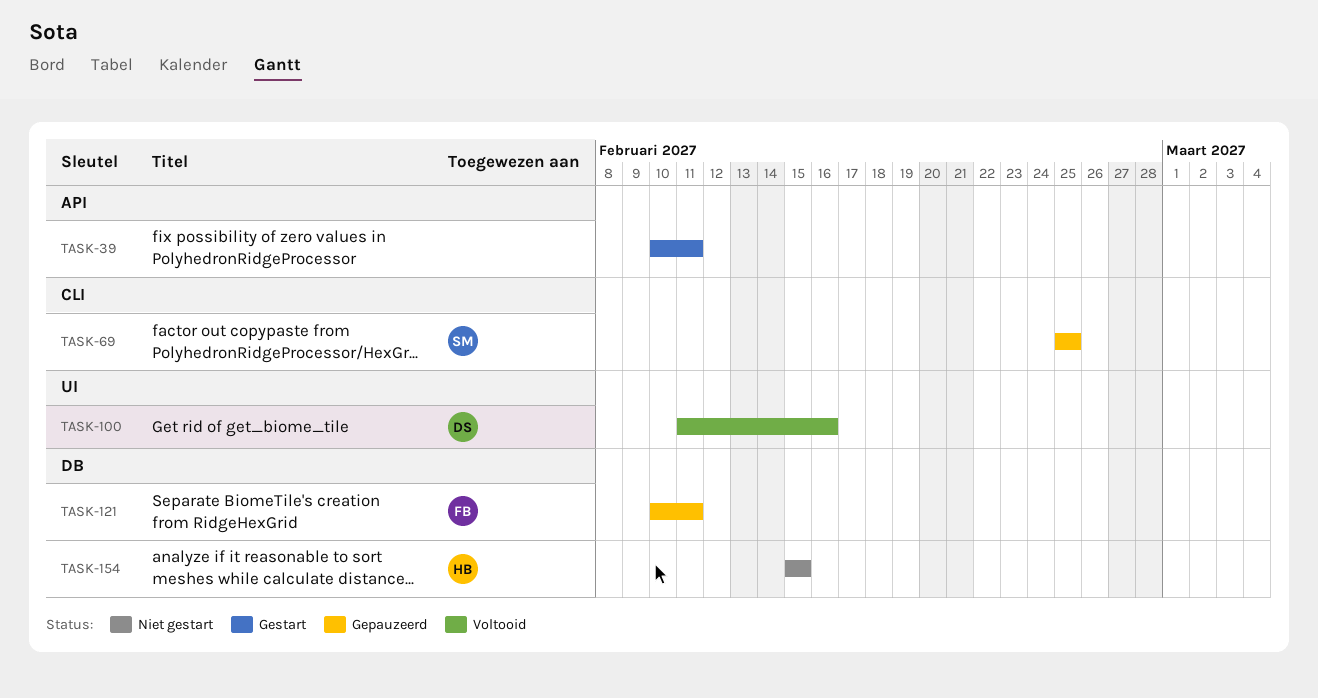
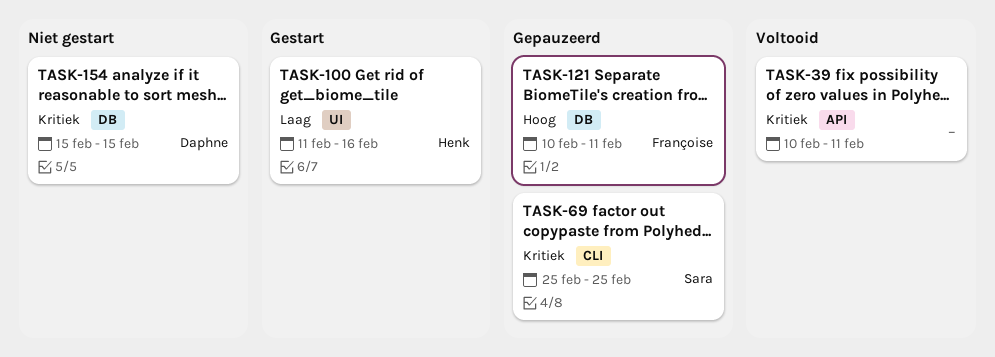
TASK-39, status: Gestart -> Voltooid
TASK-100, status: Voltooid -> Gestart
TASK-100, owner: Daphne -> Henk
TASK-154, owner: Henk -> Daphne

